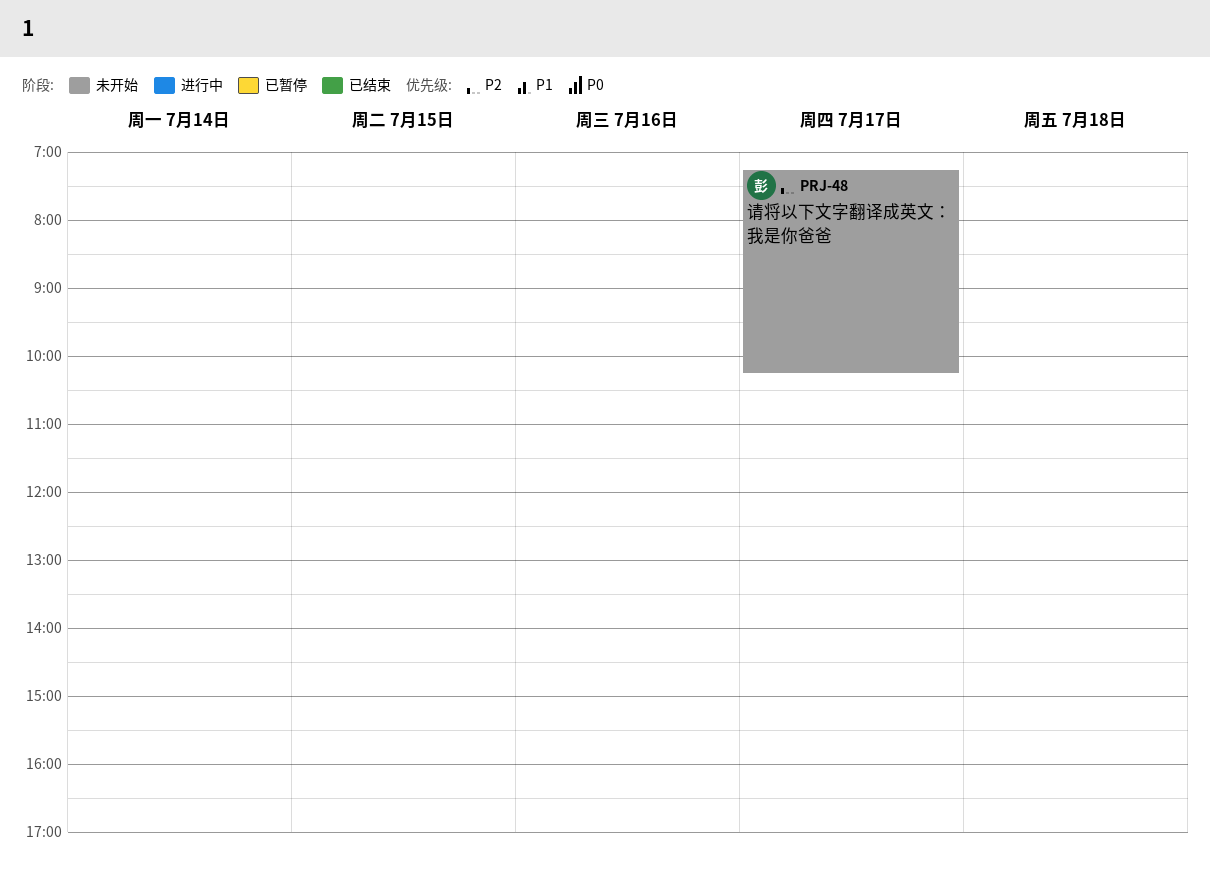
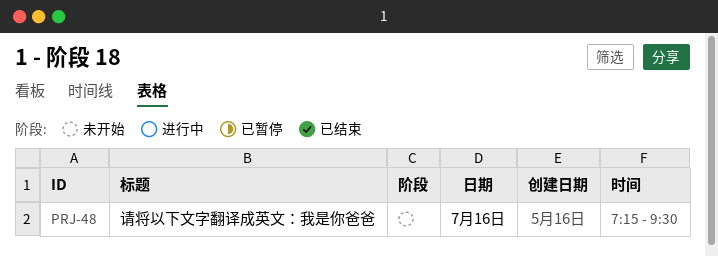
PRJ-48, day: Jul 17 -> Jul 16
PRJ-48, ends: 10:15 -> 09:30

